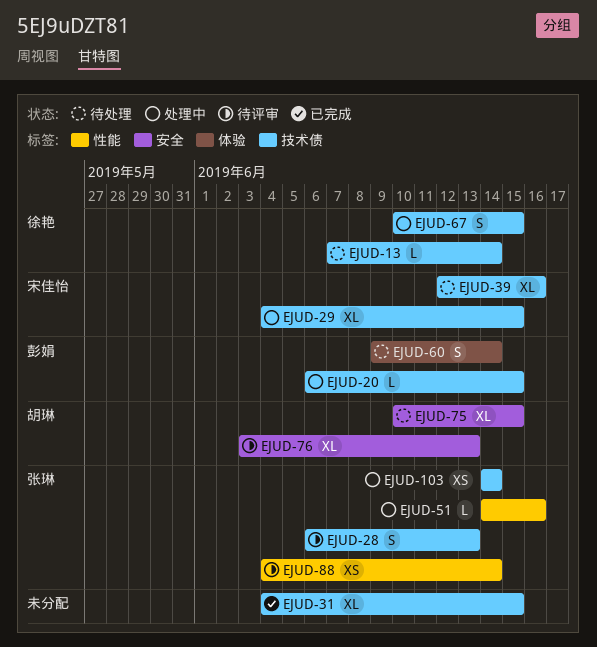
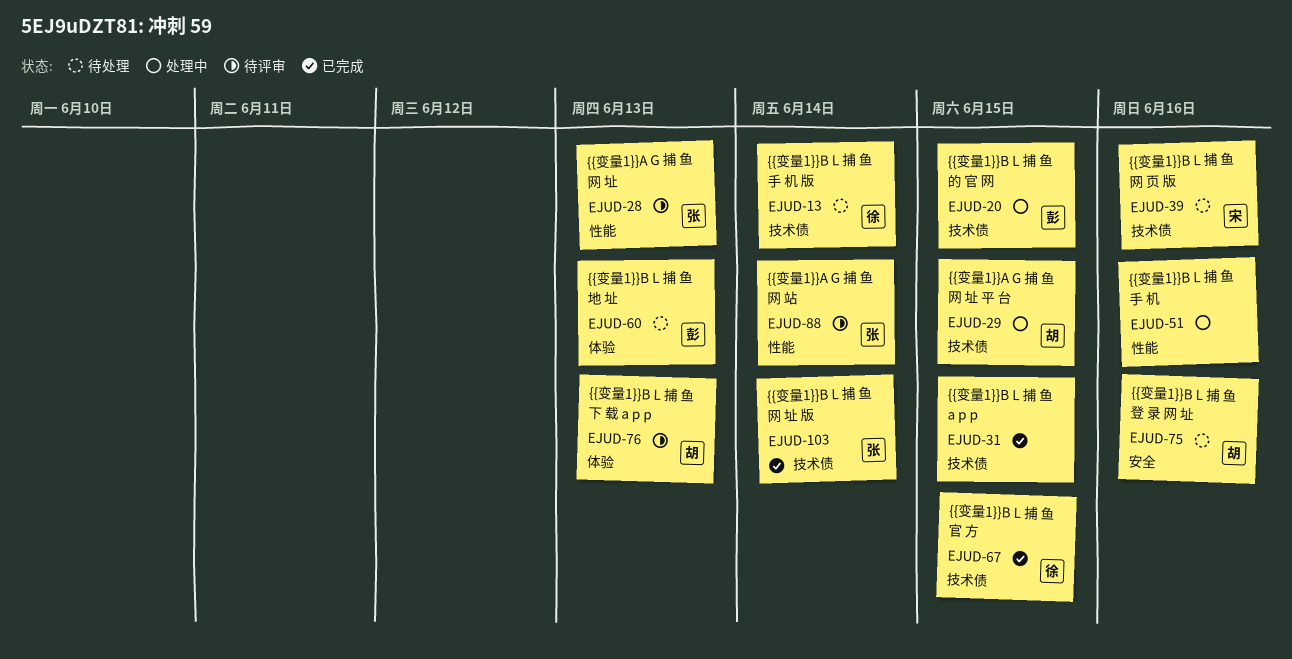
EJUD-28, label: 技术债 -> 性能
EJUD-29, owner: 宋佳怡 -> 胡琳
EJUD-51, owner: 张琳 -> none
EJUD-60, due: Jun 14 -> Jun 13
EJUD-67, status: 处理中 -> 已完成
EJUD-75, due: Jun 15 -> Jun 16
EJUD-76, label: 安全 -> 体验
EJUD-103, status: 处理中 -> 已完成

